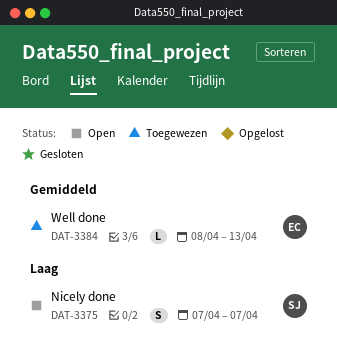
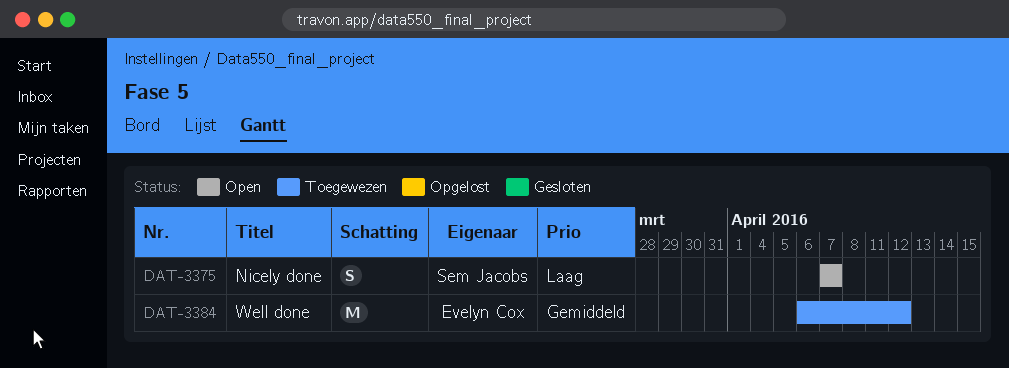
DAT-3384, estimate: L -> M
DAT-3384, start: Apr 8 -> Apr 6
DAT-3384, due: Apr 13 -> Apr 12

